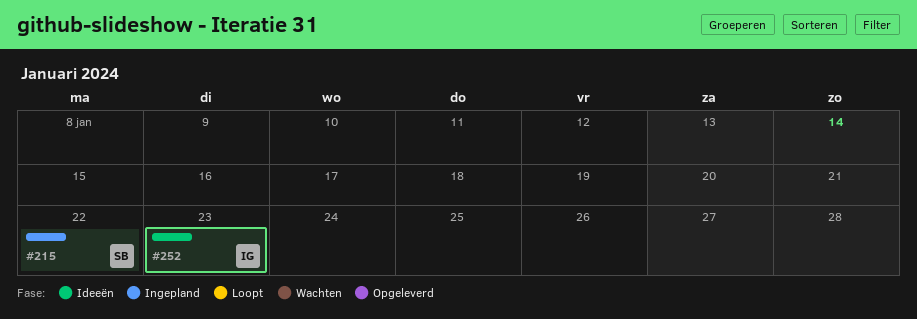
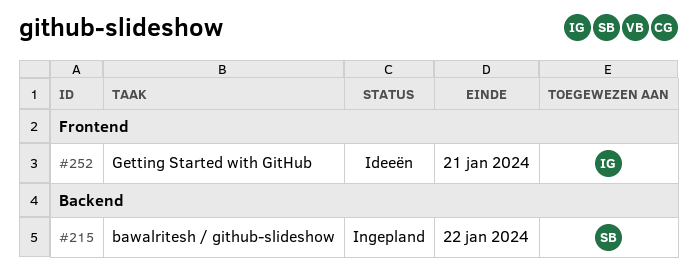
#252, due: Jan 23 -> Jan 21

